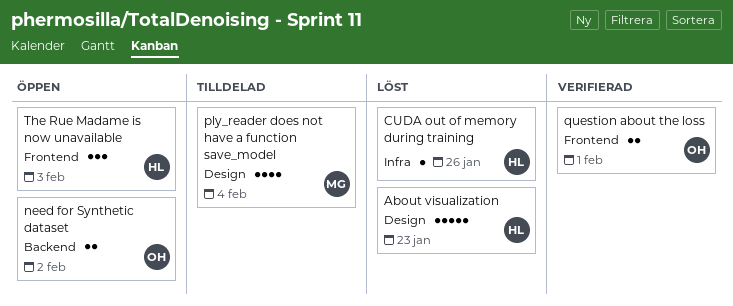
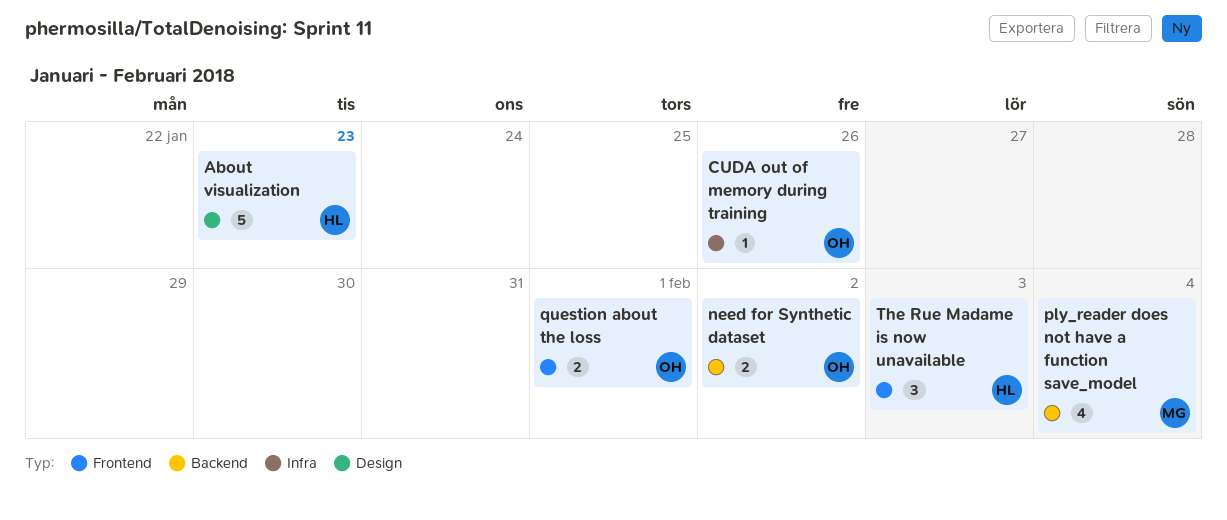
CUDA out of memory during training, owner: HL -> OH
ply_reader does not have a function save_model, label: Design -> Backend

